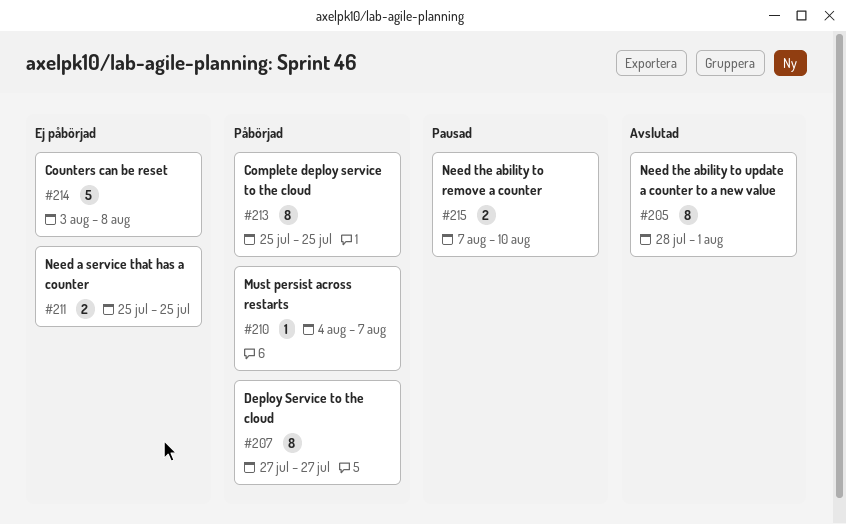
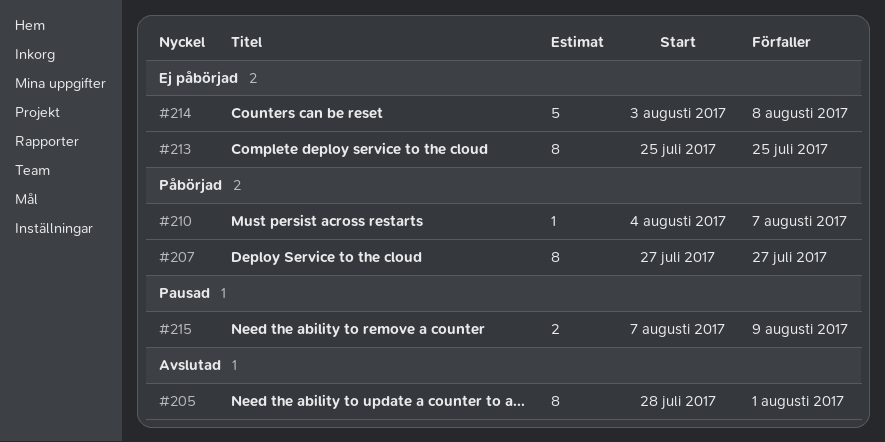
#211: present -> none
#213, status: Påbörjad -> Ej påbörjad
#215, due: Aug 10 -> Aug 9

